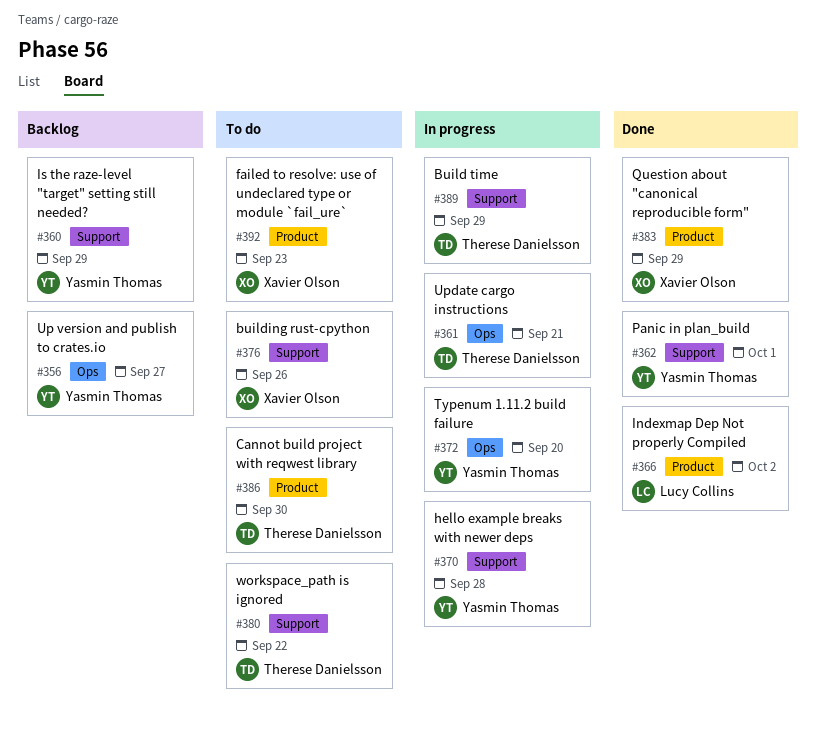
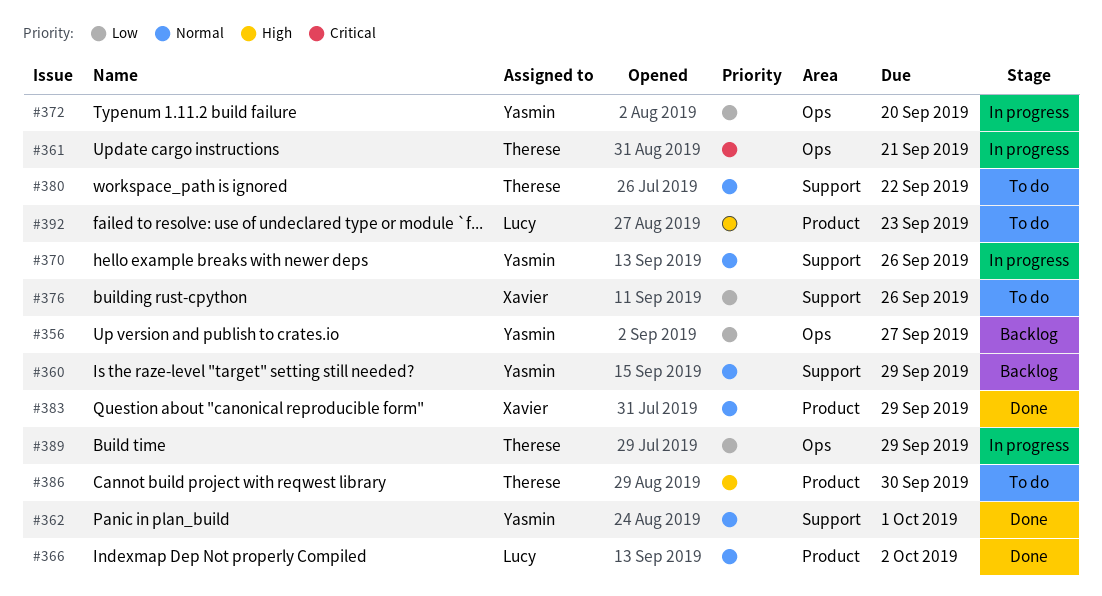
#370, due: Sep 28 -> Sep 26
#389, label: Support -> Ops
#392, owner: Xavier Olson -> Lucy Collins

